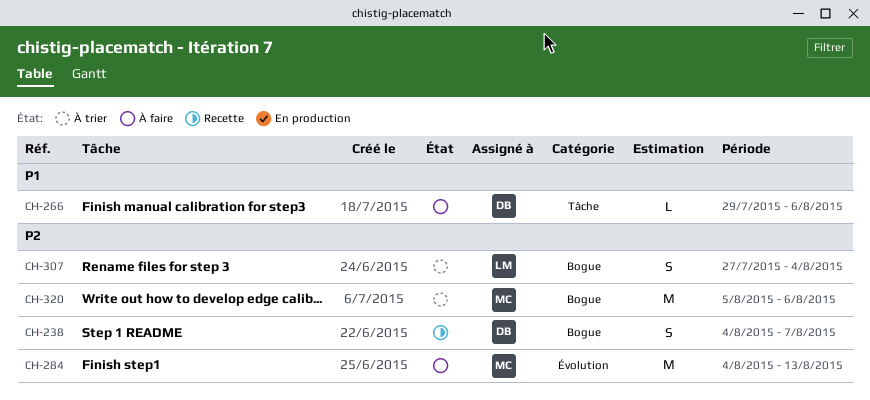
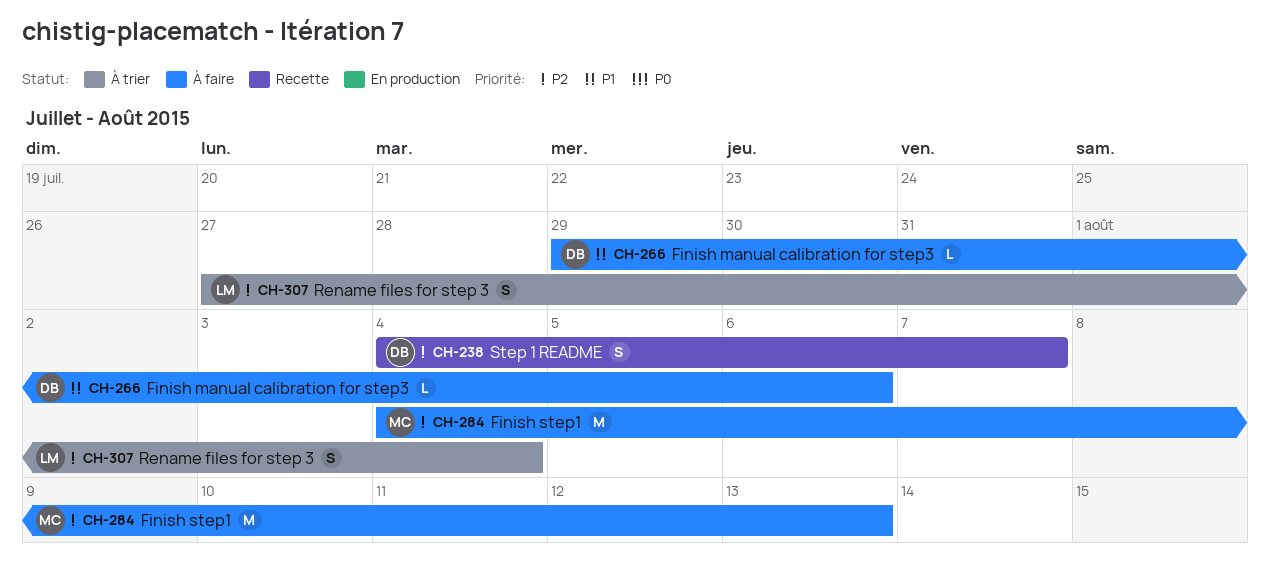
CH-320: present -> none

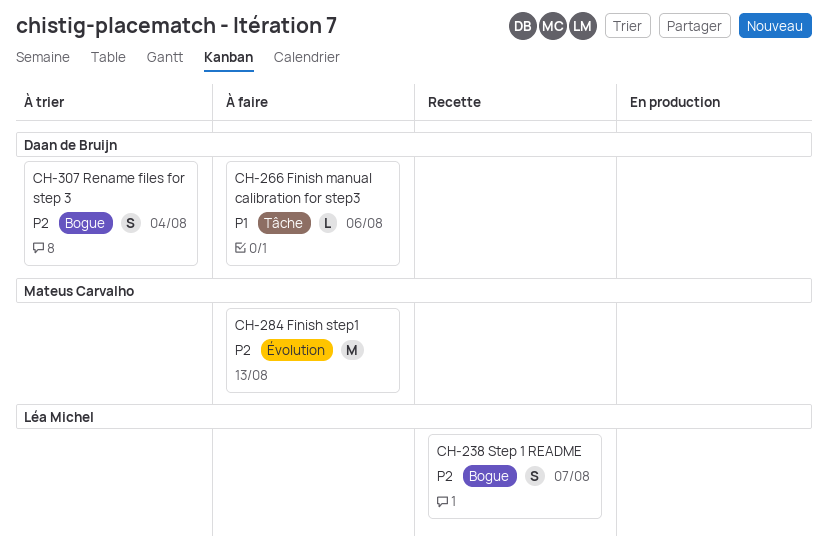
CH-238, owner: Daan de Bruijn -> Léa Michel
CH-307, owner: Léa Michel -> Daan de Bruijn

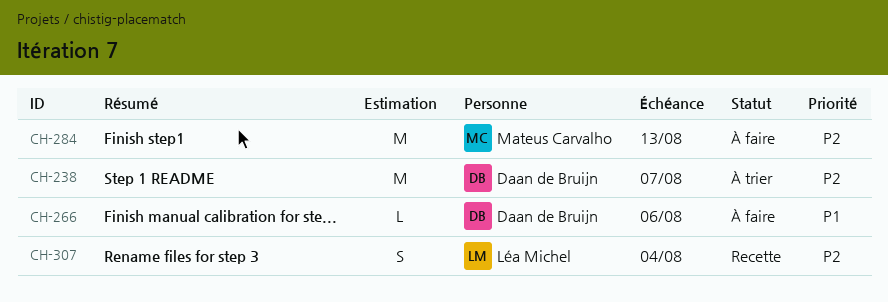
CH-238, status: Recette -> À trier
CH-238, owner: Léa Michel -> Daan de Bruijn
CH-238, estimate: S -> M
CH-307, status: À trier -> Recette
CH-307, owner: Daan de Bruijn -> Léa Michel

